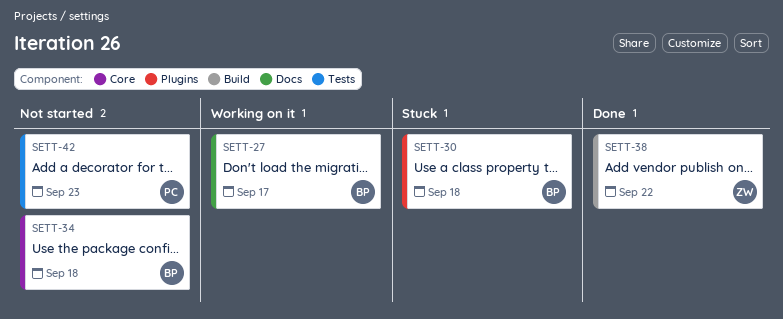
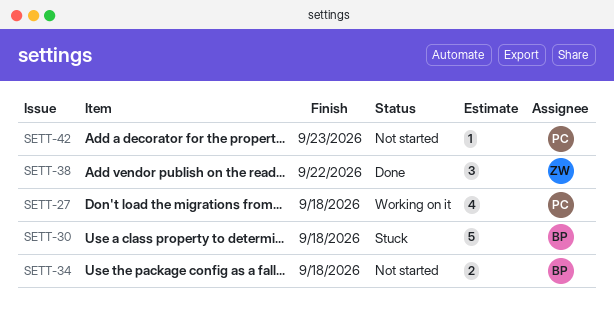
SETT-27, owner: BP -> PC
SETT-27, due: Sep 17 -> Sep 18

